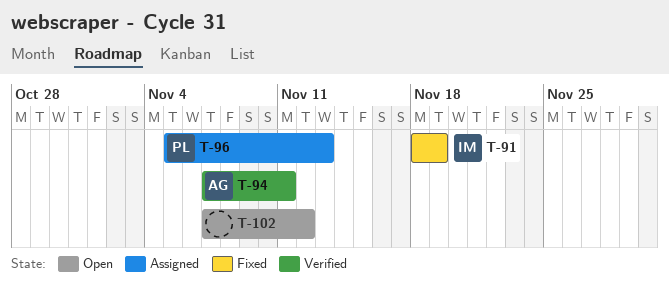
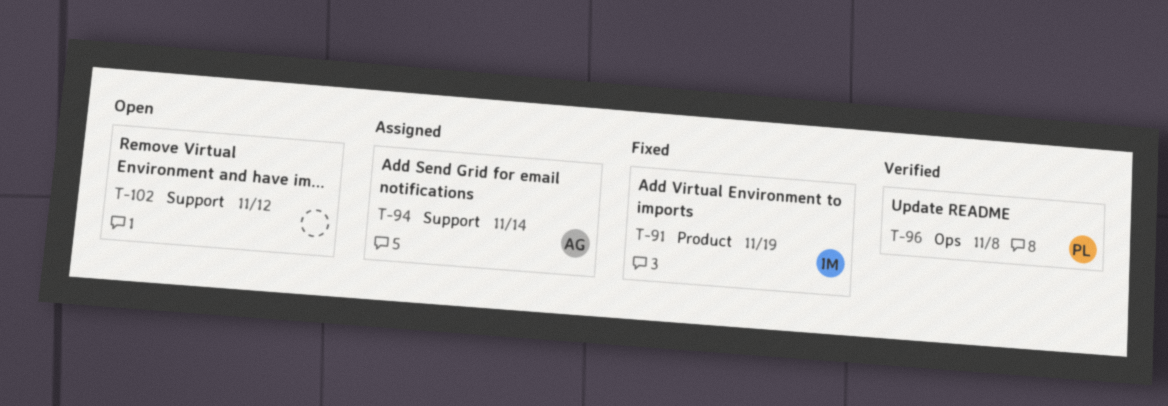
T-94, status: Verified -> Assigned
T-94, due: Nov 11 -> Nov 14
T-96, status: Assigned -> Verified
T-96, due: Nov 13 -> Nov 8

